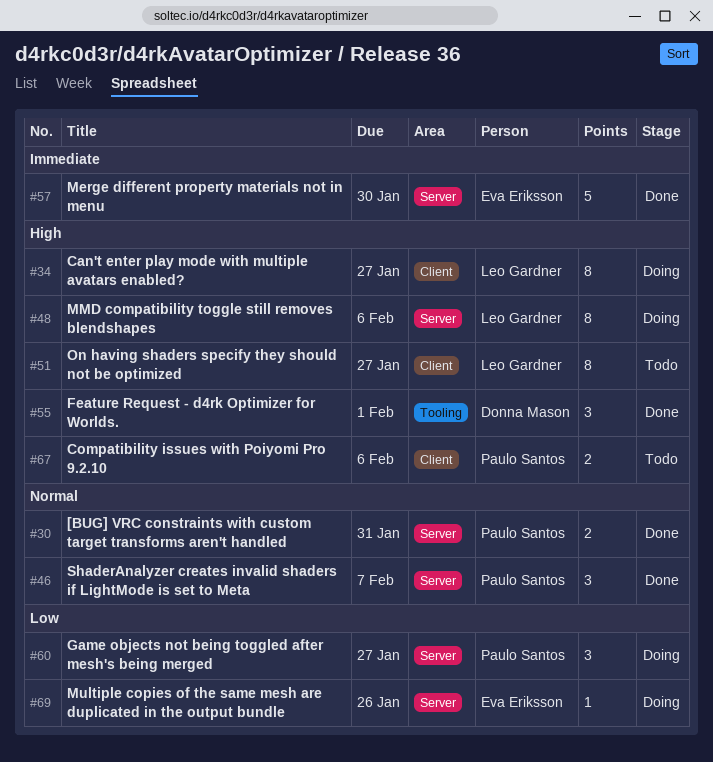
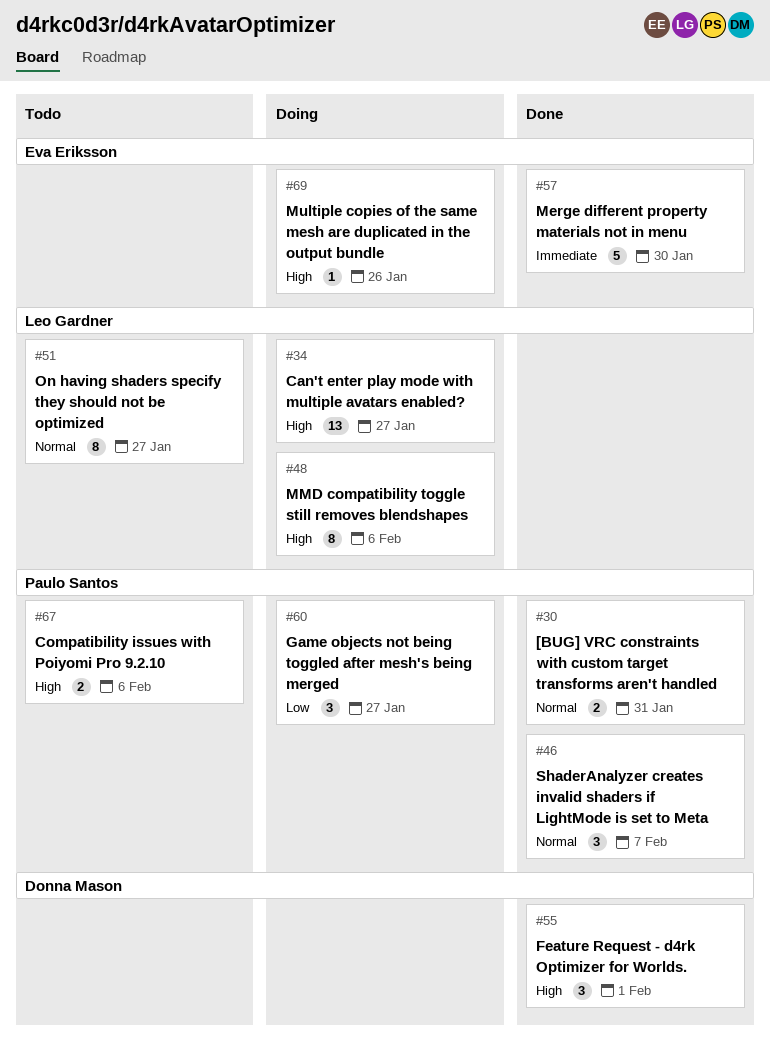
#34, estimate: 8 -> 13
#51, priority: High -> Normal
#69, priority: Low -> High

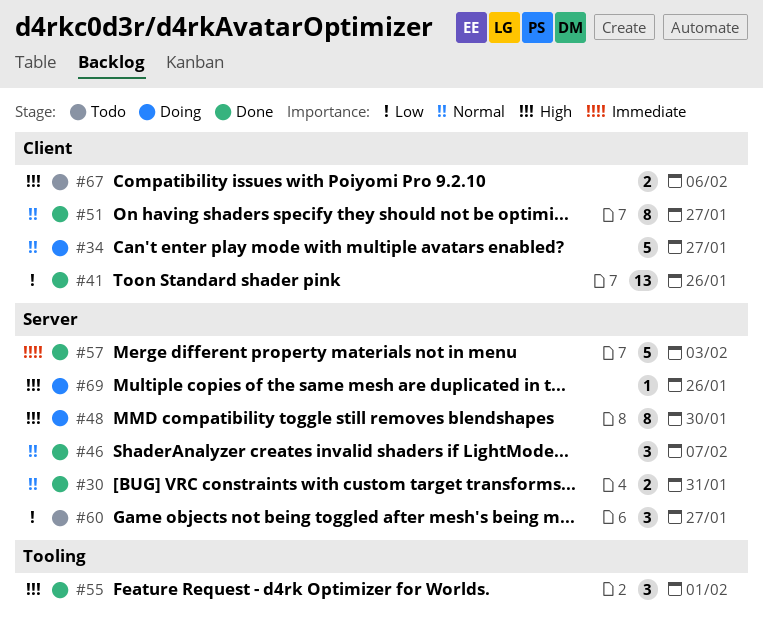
#34, priority: High -> Normal
#34, estimate: 13 -> 5
#41: none -> present
#48, due: Feb 6 -> Jan 30
#51, status: Todo -> Done
#57, due: Jan 30 -> Feb 3
#60, status: Doing -> Todo

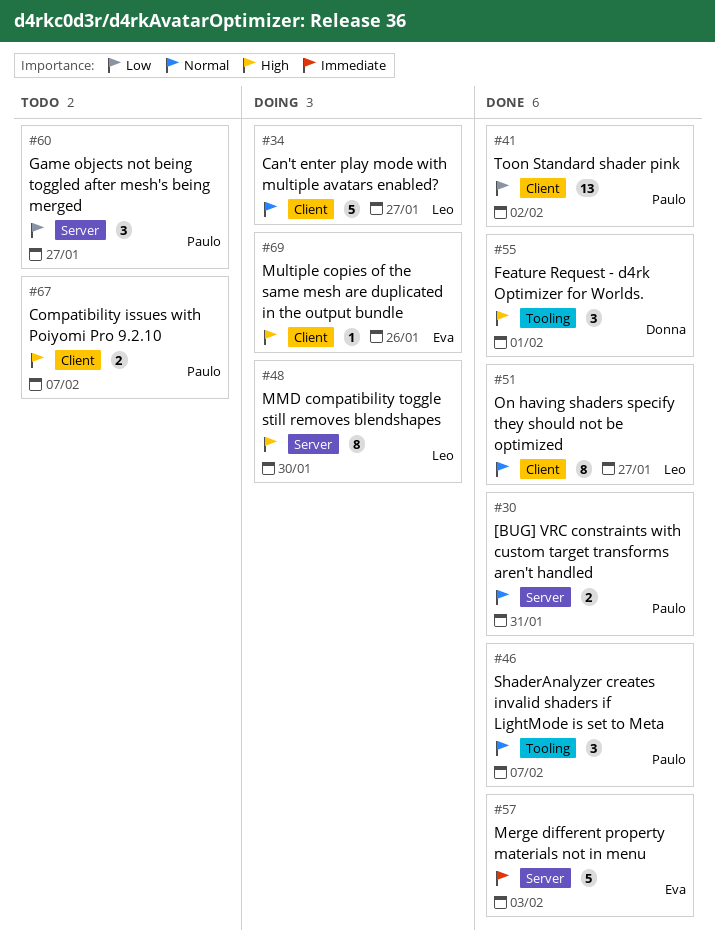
#41, due: Jan 26 -> Feb 2
#46, label: Server -> Tooling
#67, due: Feb 6 -> Feb 7
#69, label: Server -> Client

